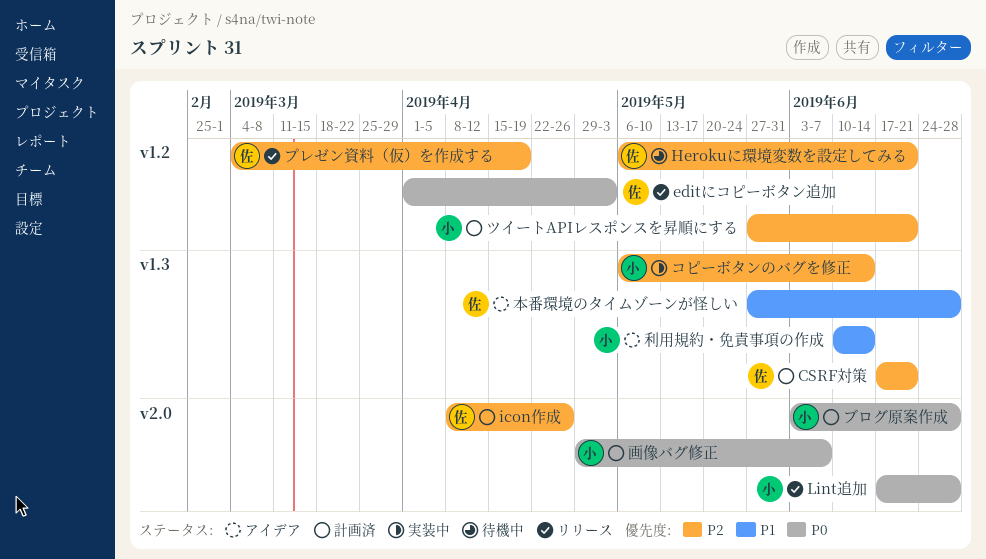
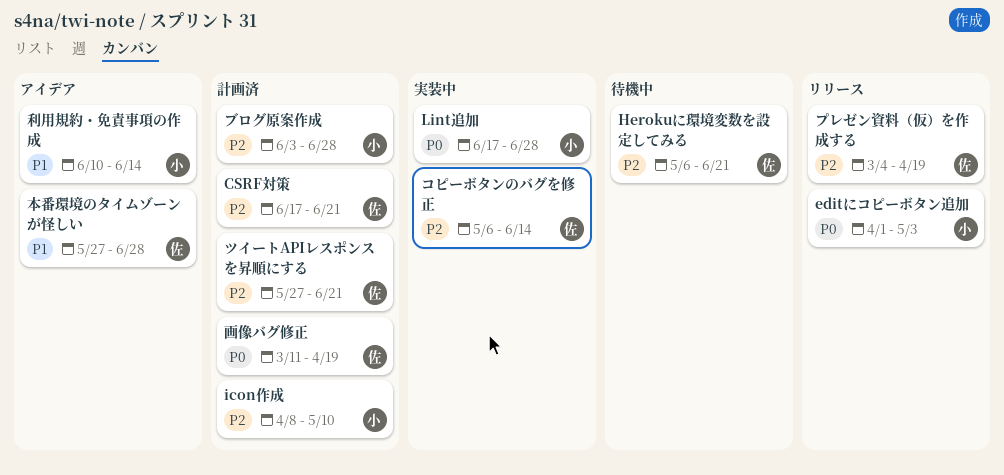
editにコピーボタン追加, owner: 佐 -> 小
icon作成, owner: 佐 -> 小
icon作成, due: Apr 26 -> May 10
Lint追加, status: リリース -> 実装中
コピーボタンのバグを修正, owner: 小 -> 佐
ツイートAPIレスポンスを昇順にする, owner: 小 -> 佐
ブログ原案作成, priority: P0 -> P2
画像バグ修正, owner: 小 -> 佐
画像バグ修正, start: Apr 29 -> Mar 11
画像バグ修正, due: Jun 7 -> Apr 19

